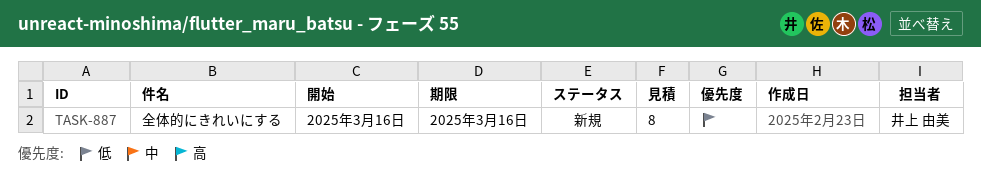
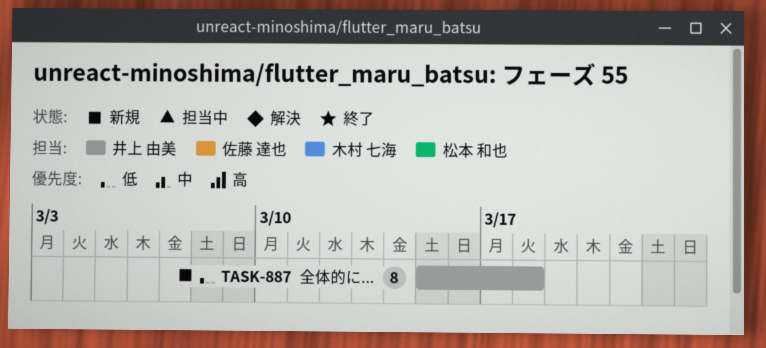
TASK-887, start: Mar 16 -> Mar 15
TASK-887, due: Mar 16 -> Mar 18

